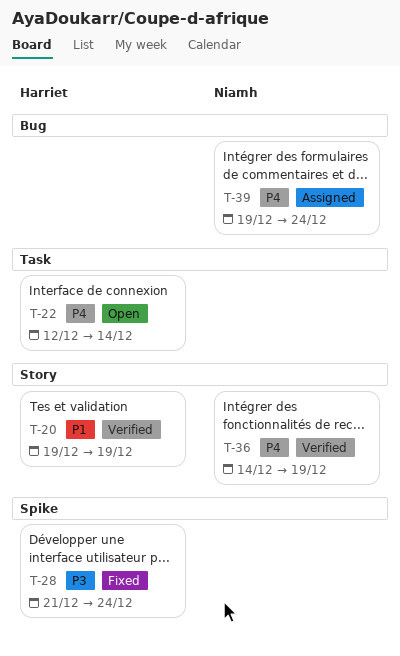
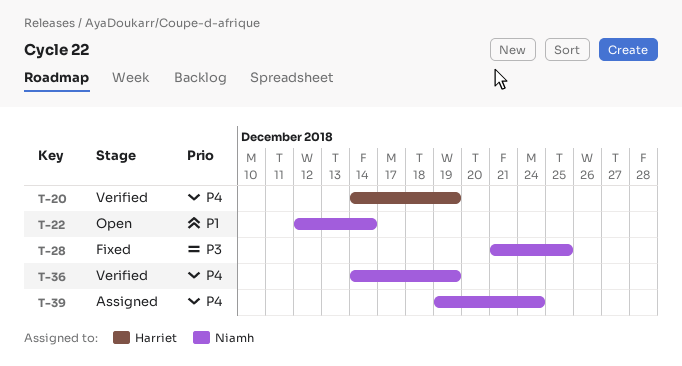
T-20, priority: P1 -> P4
T-20, start: Dec 19 -> Dec 14
T-22, owner: Harriet -> Niamh
T-22, priority: P4 -> P1
T-28, owner: Harriet -> Niamh
T-28, due: Dec 24 -> Dec 25

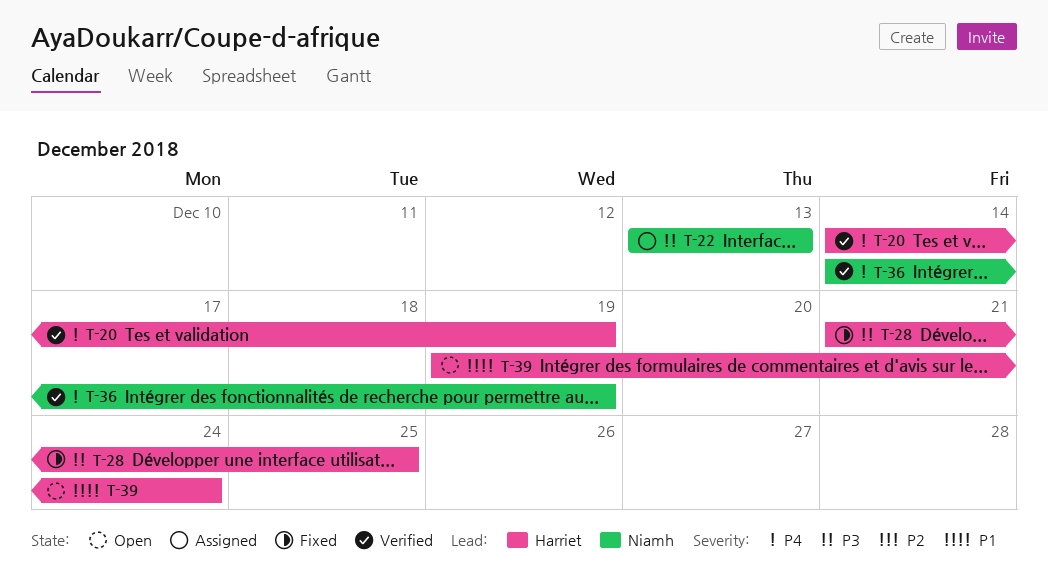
T-22, status: Open -> Assigned
T-22, priority: P1 -> P3
T-22, start: Dec 12 -> Dec 13
T-22, due: Dec 14 -> Dec 13
T-28, owner: Niamh -> Harriet
T-39, status: Assigned -> Open
T-39, owner: Niamh -> Harriet
T-39, priority: P4 -> P1

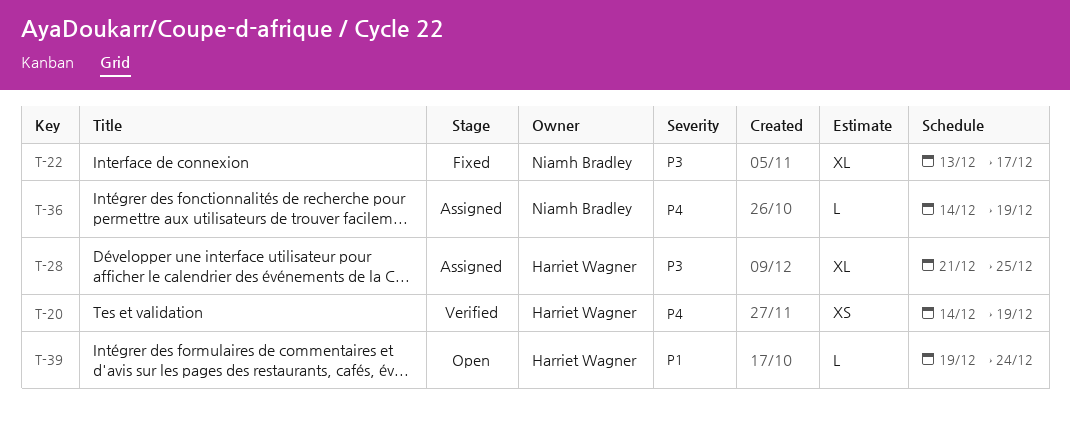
T-22, status: Assigned -> Fixed
T-22, due: Dec 13 -> Dec 17
T-28, status: Fixed -> Assigned
T-36, status: Verified -> Assigned

